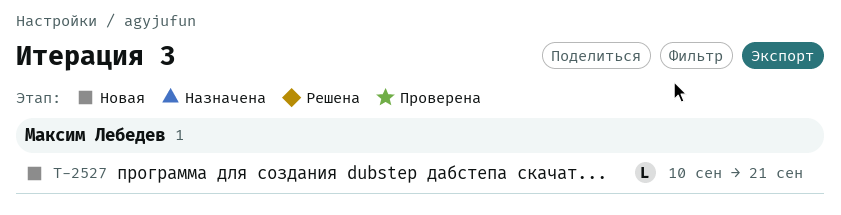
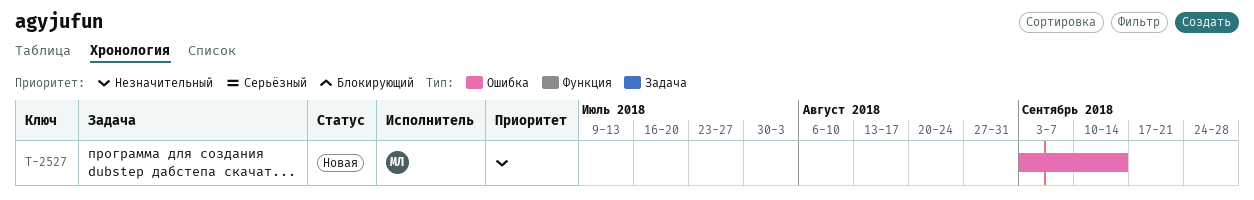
T-2527, start: Sep 10 -> Sep 3
T-2527, due: Sep 21 -> Sep 14

